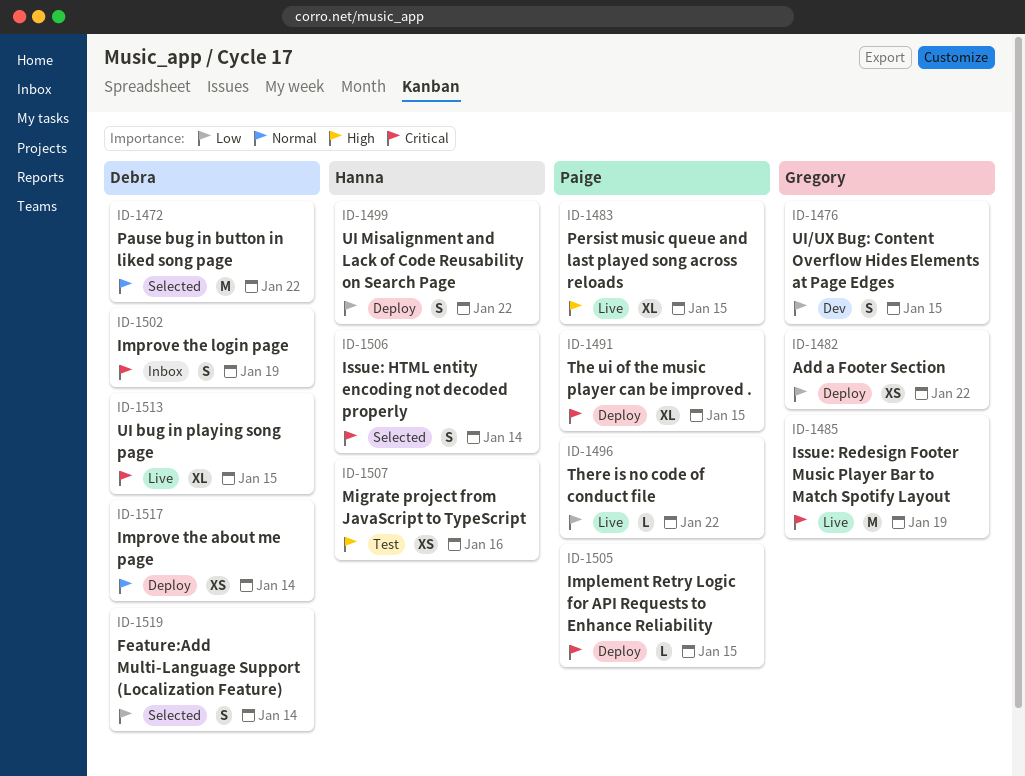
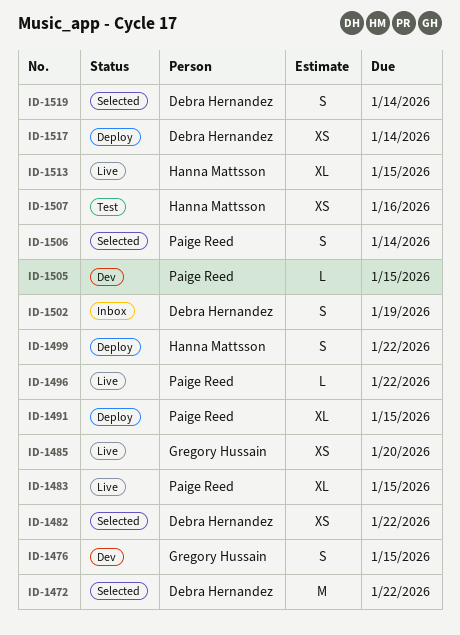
ID-1482, status: Deploy -> Selected
ID-1482, owner: Gregory Hussain -> Debra Hernandez
ID-1485, estimate: M -> XS
ID-1485, due: Jan 19 -> Jan 20
ID-1505, status: Deploy -> Dev
ID-1506, owner: Hanna Mattsson -> Paige Reed
ID-1513, owner: Debra Hernandez -> Hanna Mattsson

